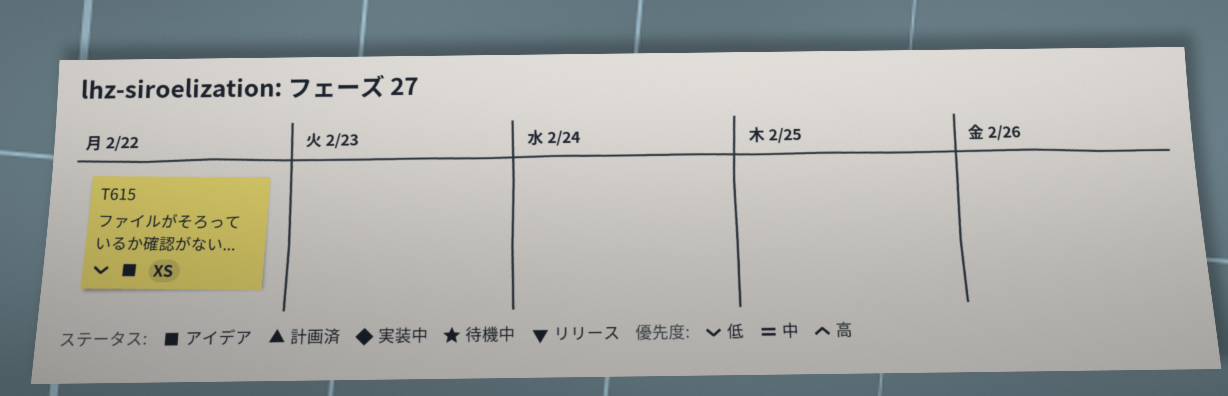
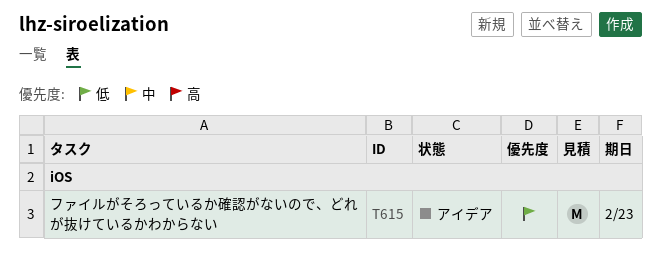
T615, estimate: XS -> M
T615, due: Feb 22 -> Feb 23

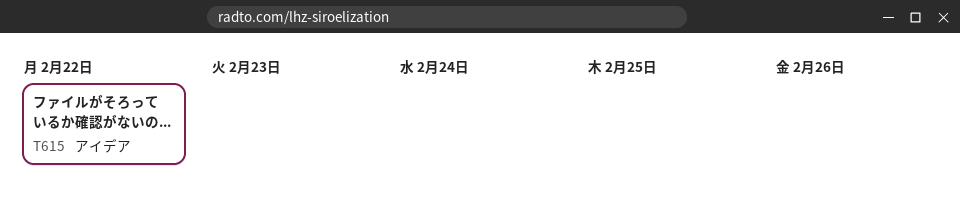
T615, due: Feb 23 -> Feb 22

